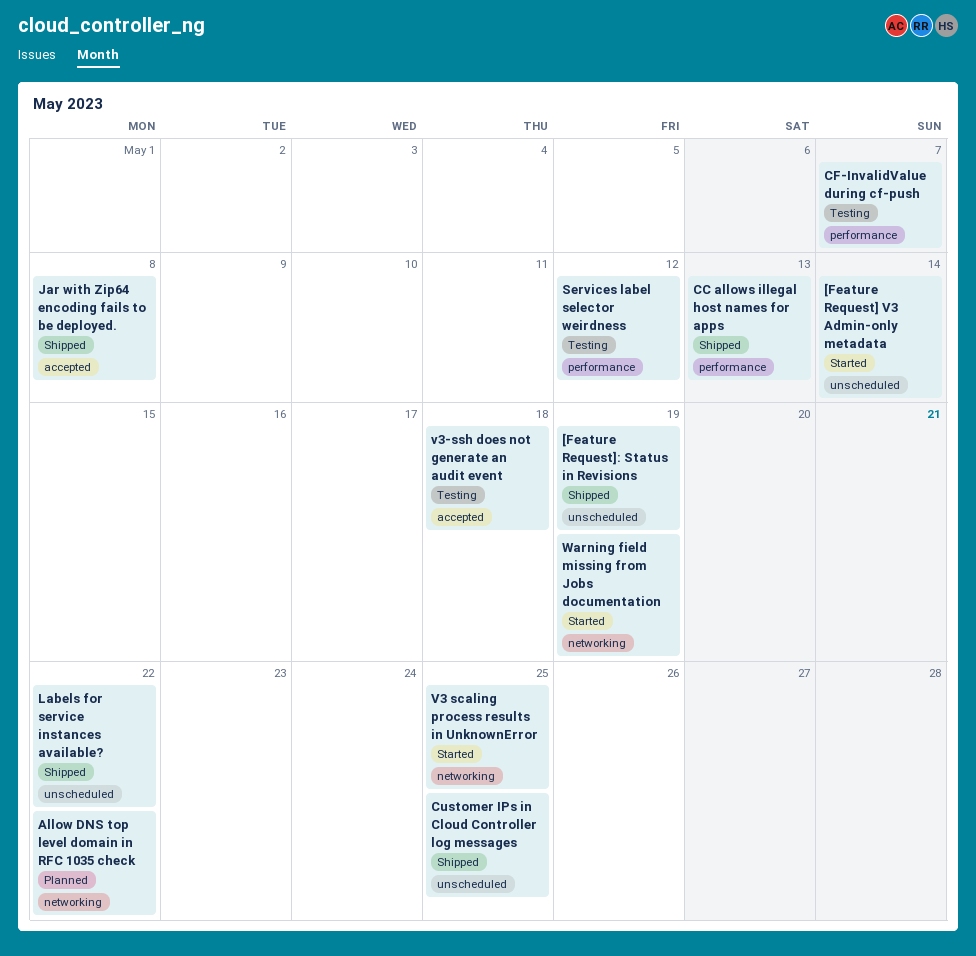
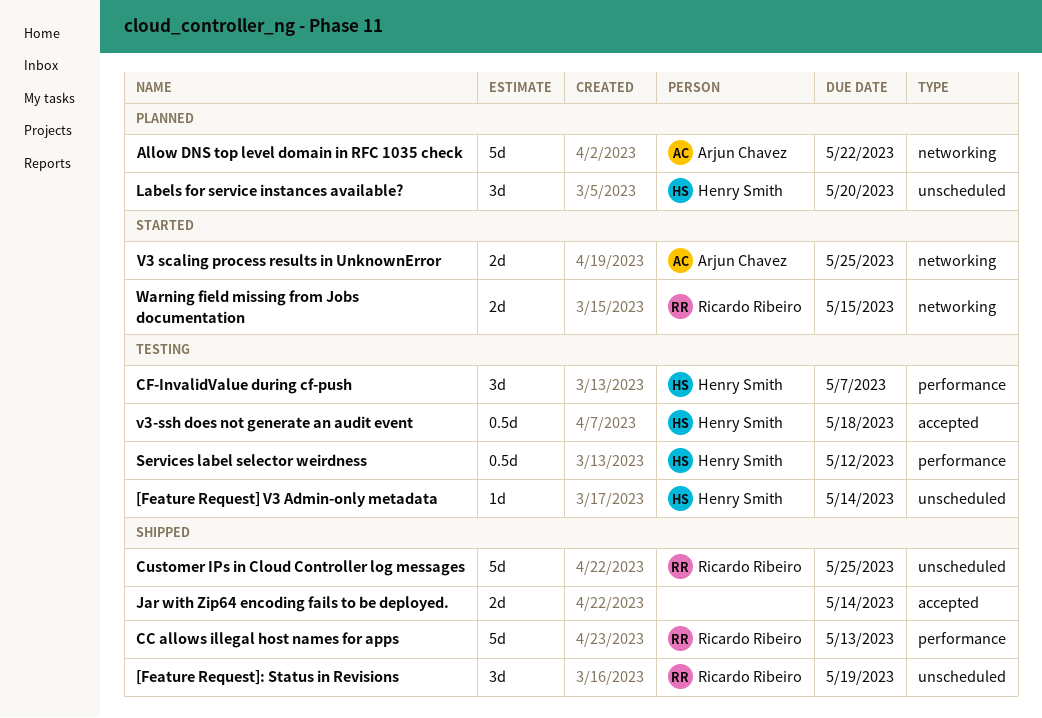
[Feature Request] V3 Admin-only metadata, status: Started -> Testing
Jar with Zip64 encoding fails to be deployed., due: May 8 -> May 14
Labels for service instances available?, status: Shipped -> Planned
Labels for service instances available?, due: May 22 -> May 20
Warning field missing from Jobs documentation, due: May 19 -> May 15

